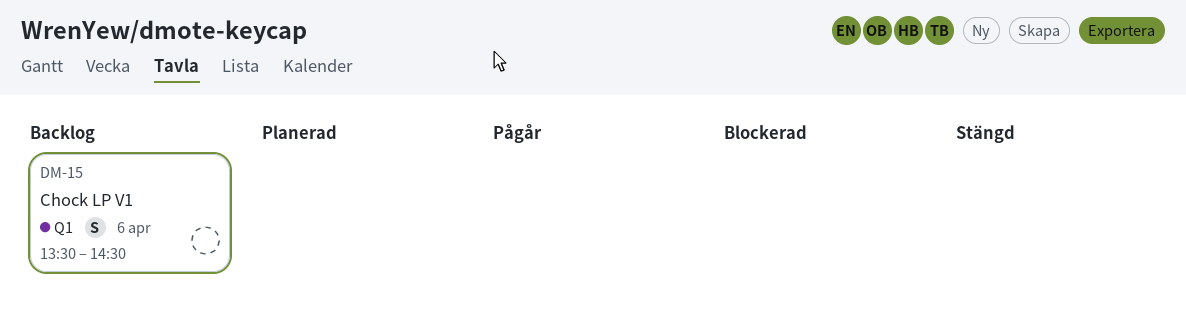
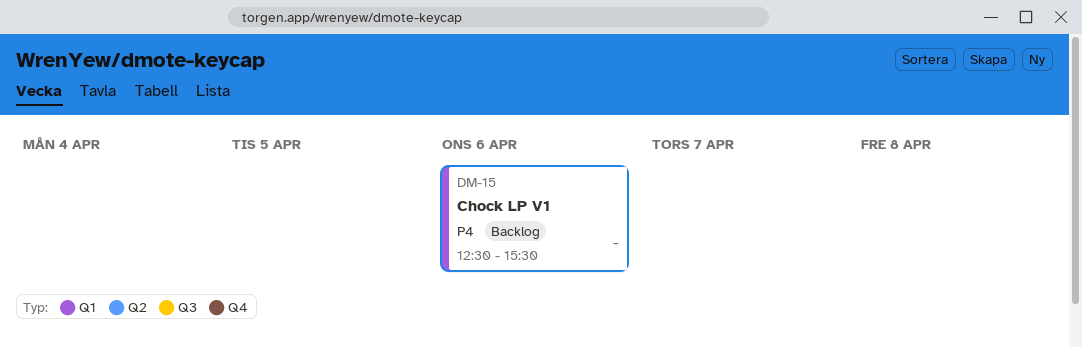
DM-15, begins: 13:30 -> 12:30
DM-15, ends: 14:30 -> 15:30

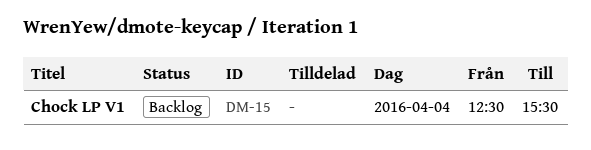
DM-15, day: Apr 6 -> Apr 4

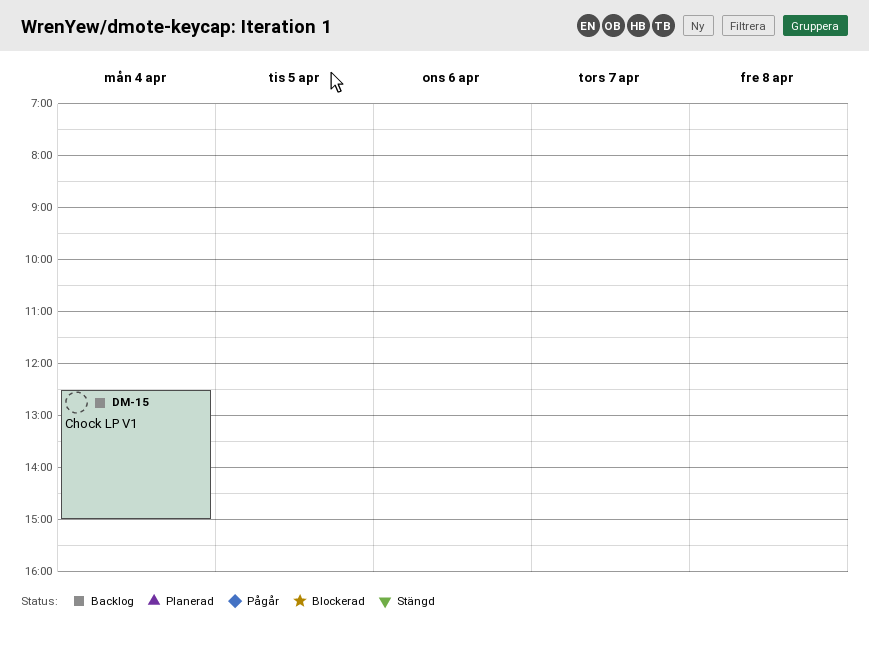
DM-15, ends: 15:30 -> 15:00

